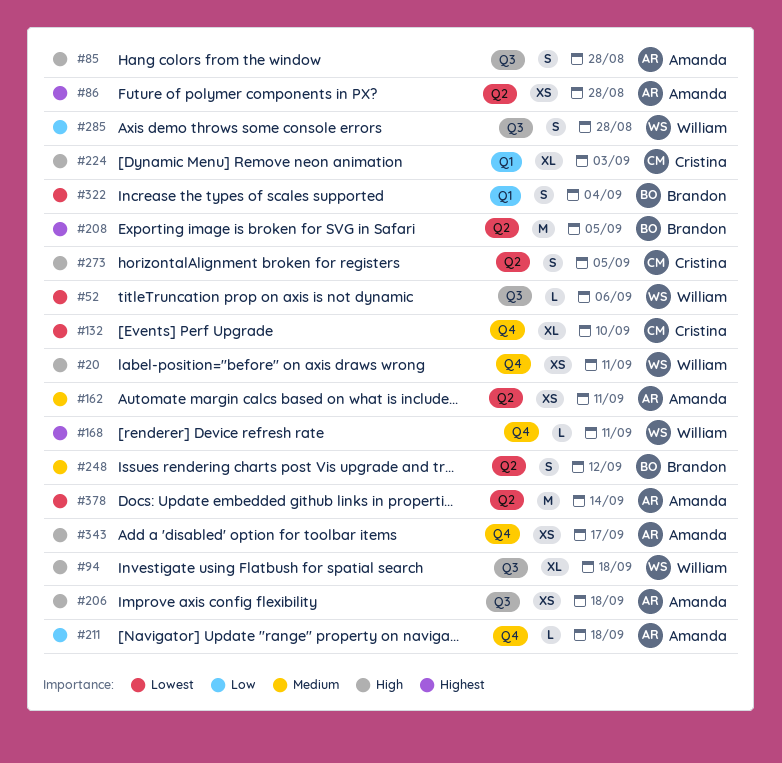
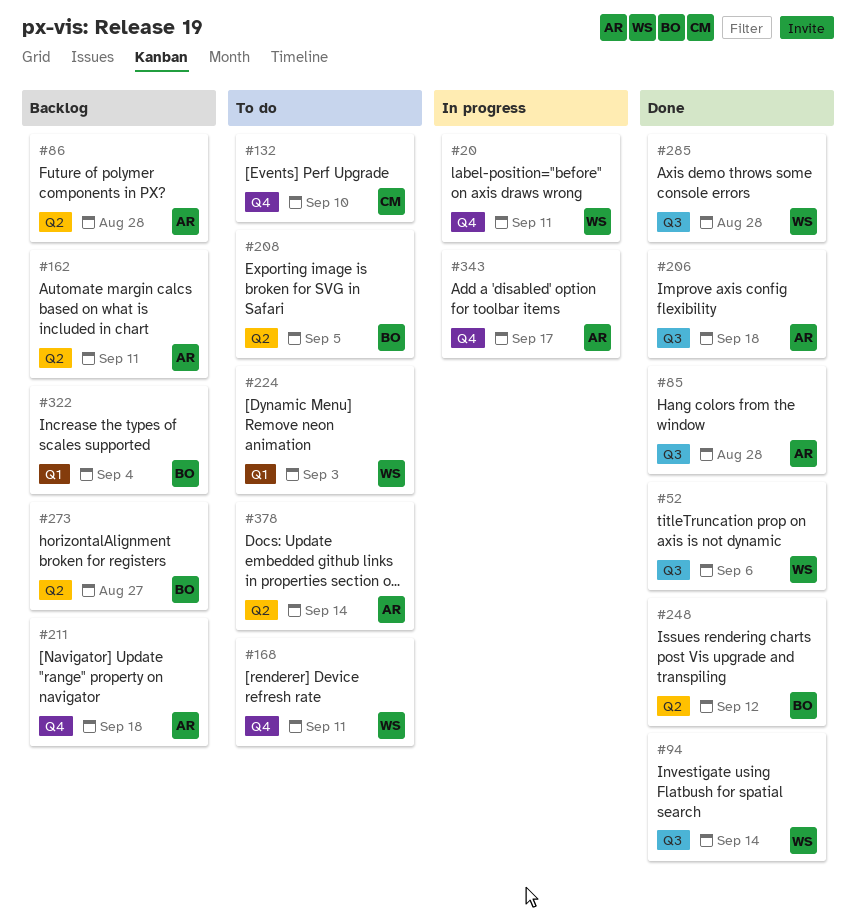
#94, due: Sep 18 -> Sep 14
#224, owner: Cristina -> William
#273, owner: Cristina -> Brandon
#273, due: Sep 5 -> Aug 27

